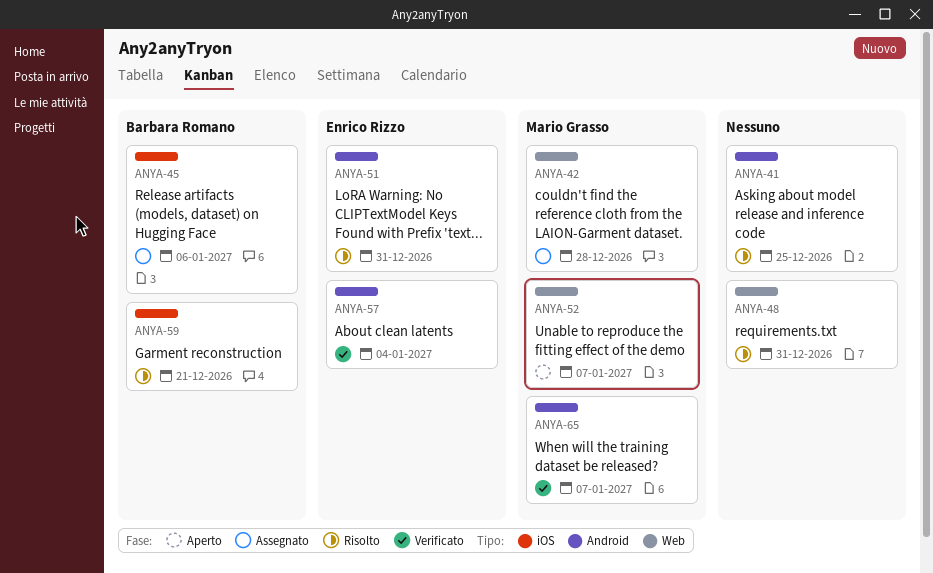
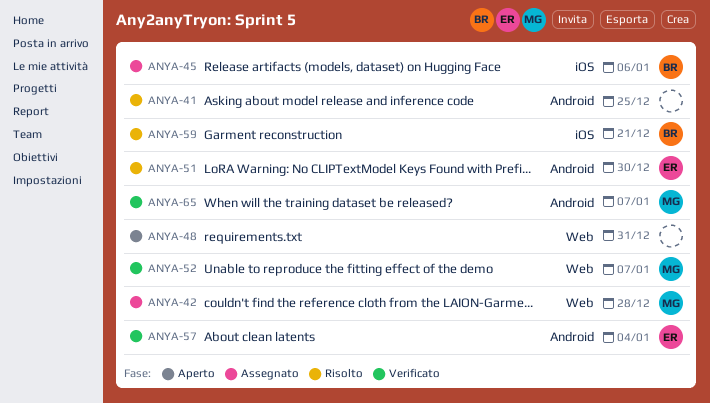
ANYA-48, status: Risolto -> Aperto
ANYA-51, due: Dec 31 -> Dec 30
ANYA-52, status: Aperto -> Verificato

